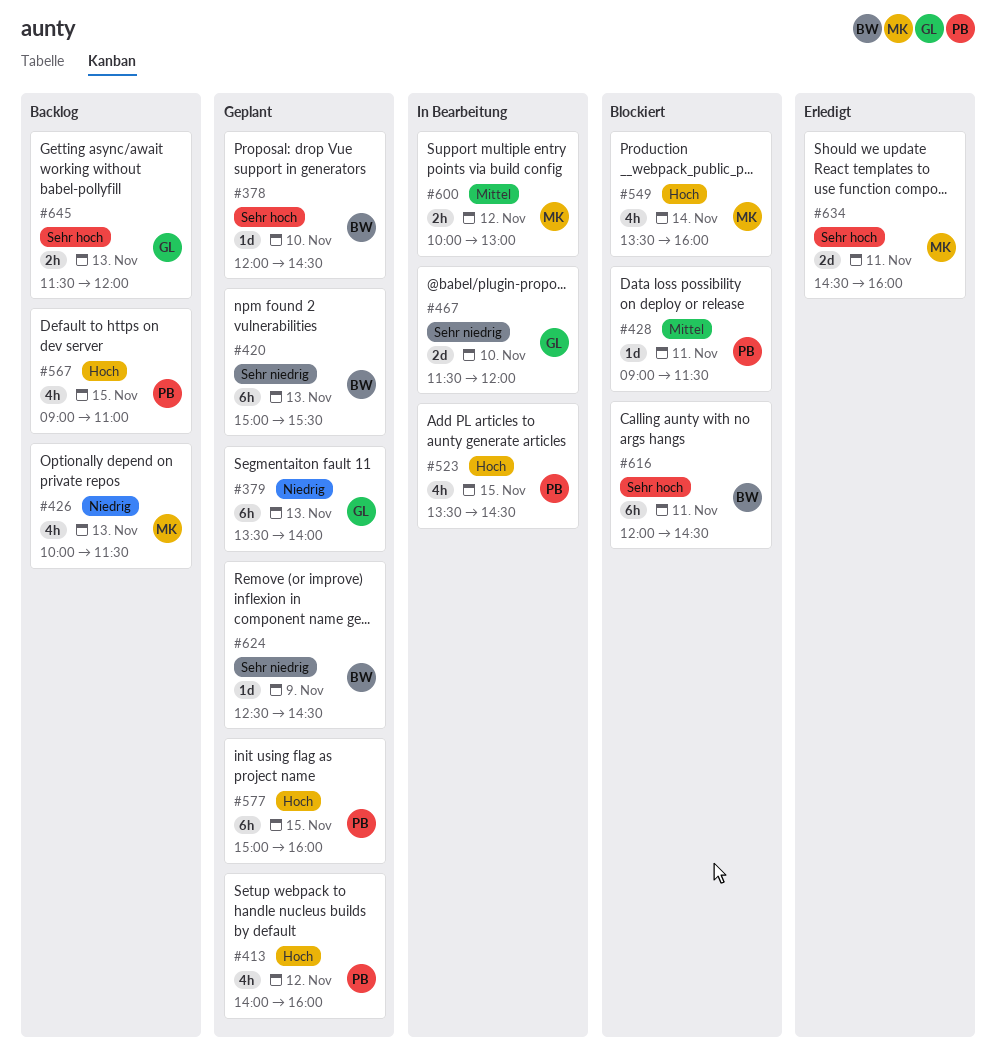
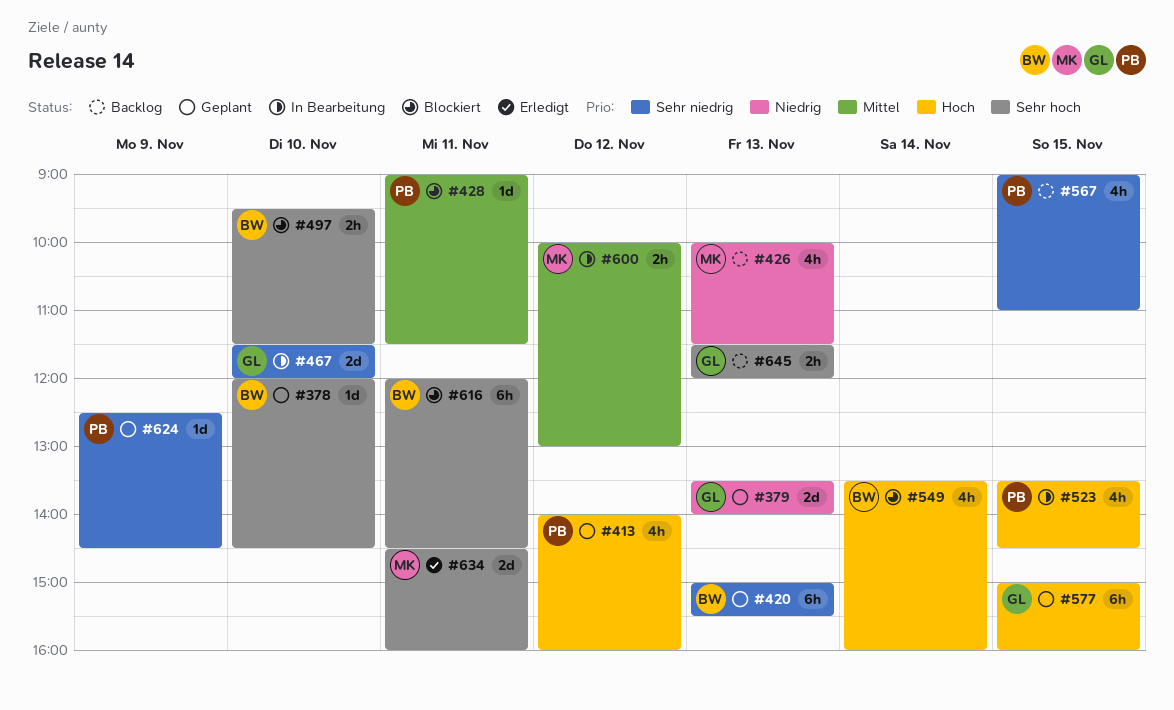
#379, estimate: 6h -> 2d
#497: none -> present
#549, owner: MK -> BW
#567, priority: Hoch -> Sehr niedrig
#577, owner: PB -> GL
#624, owner: BW -> PB

